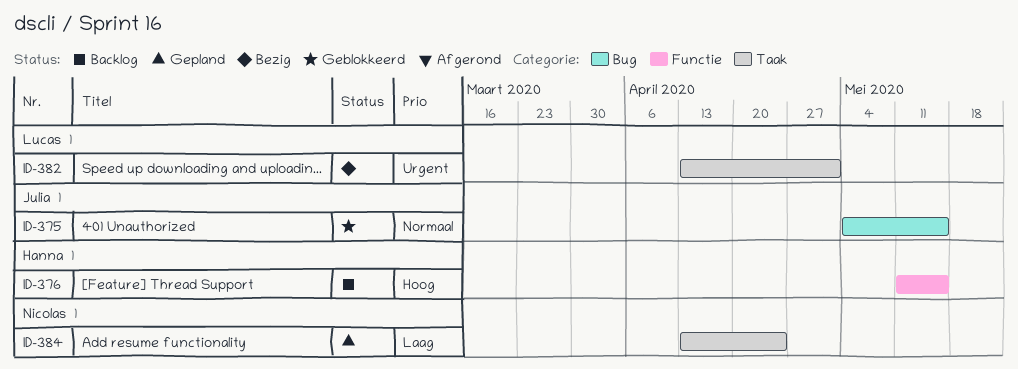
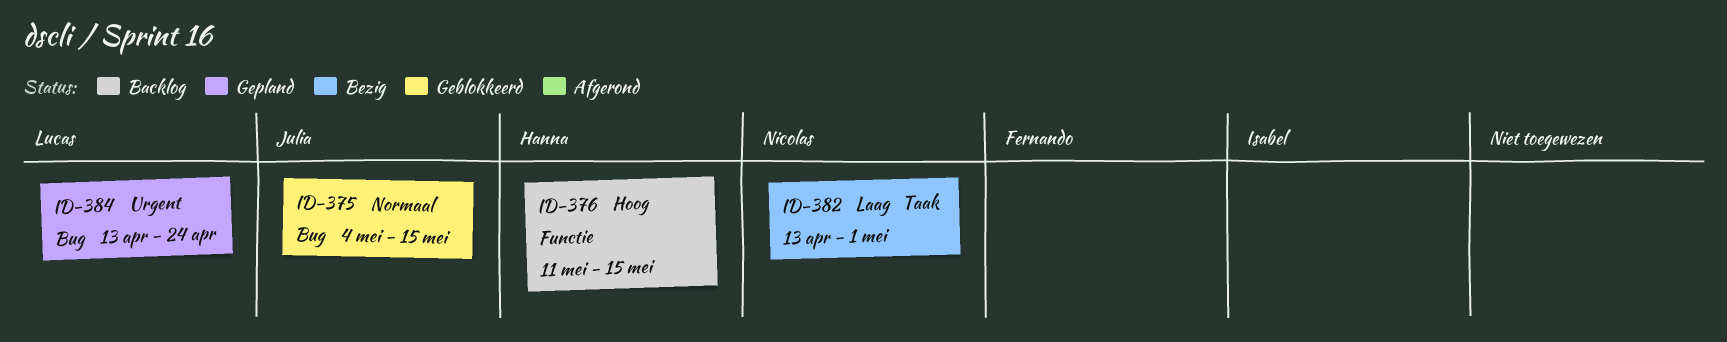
ID-382, owner: Lucas -> Nicolas
ID-382, priority: Urgent -> Laag
ID-384, owner: Nicolas -> Lucas
ID-384, priority: Laag -> Urgent
ID-384, label: Taak -> Bug

